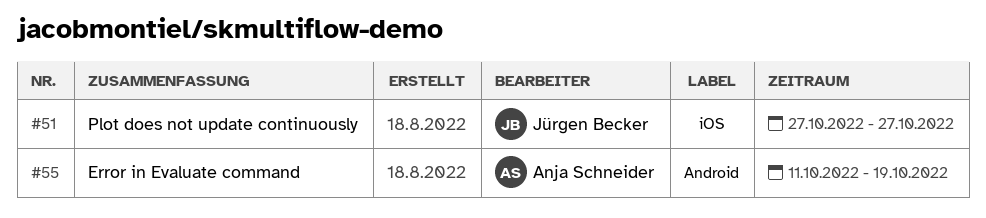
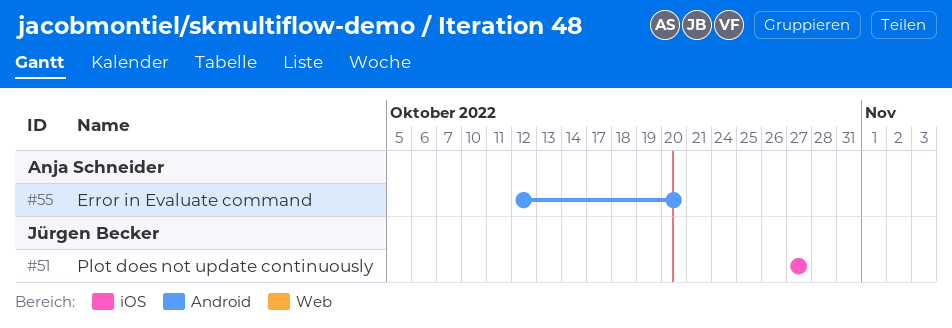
#55, start: Oct 11 -> Oct 12
#55, due: Oct 19 -> Oct 20

